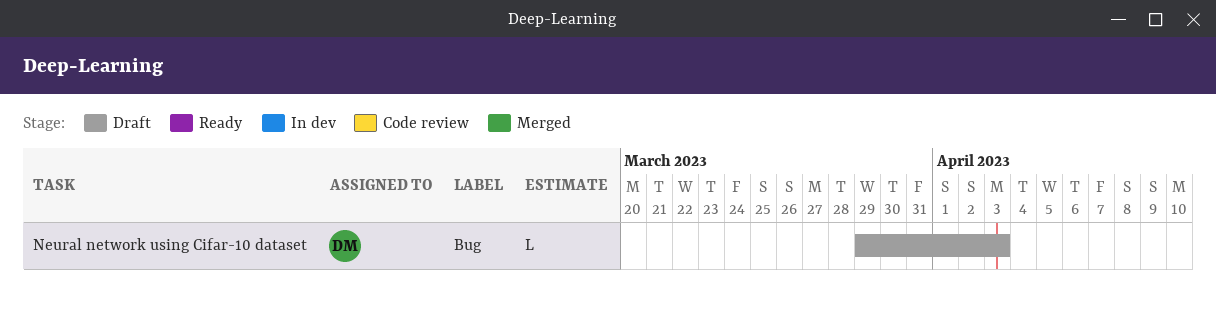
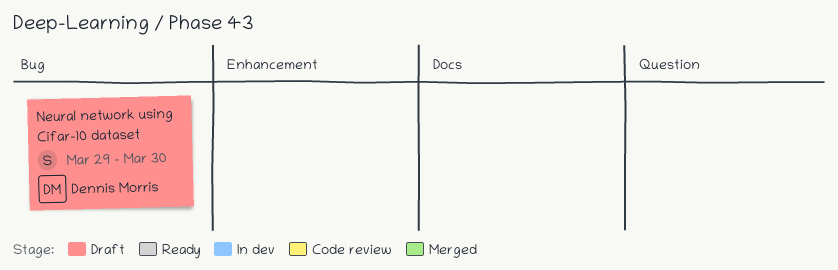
Neural network using Cifar-10 dataset, estimate: L -> S
Neural network using Cifar-10 dataset, due: Apr 3 -> Mar 30

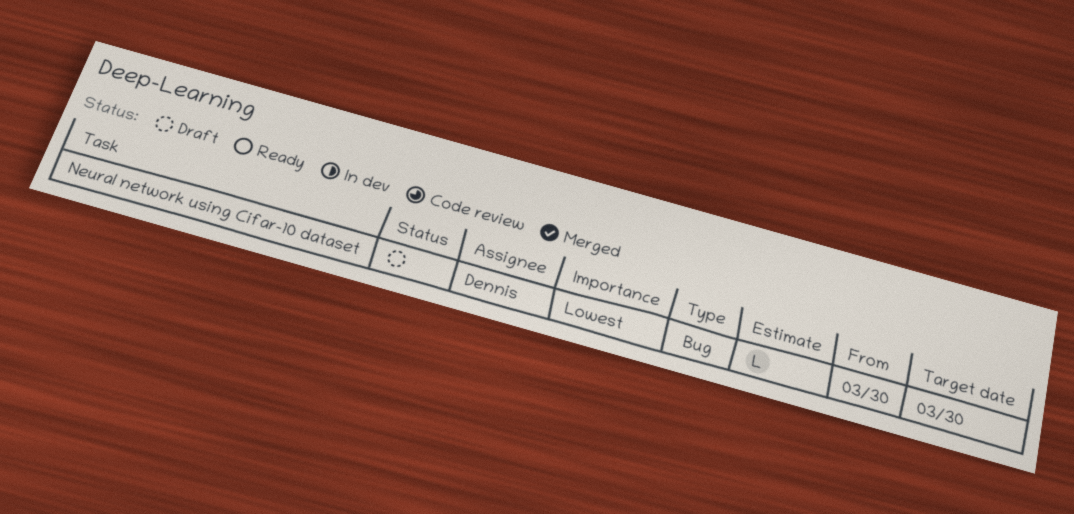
Neural network using Cifar-10 dataset, estimate: S -> L
Neural network using Cifar-10 dataset, start: Mar 29 -> Mar 30

